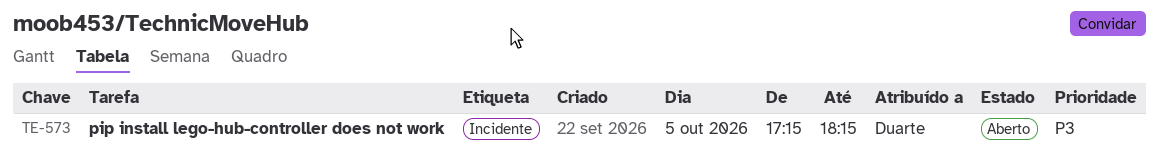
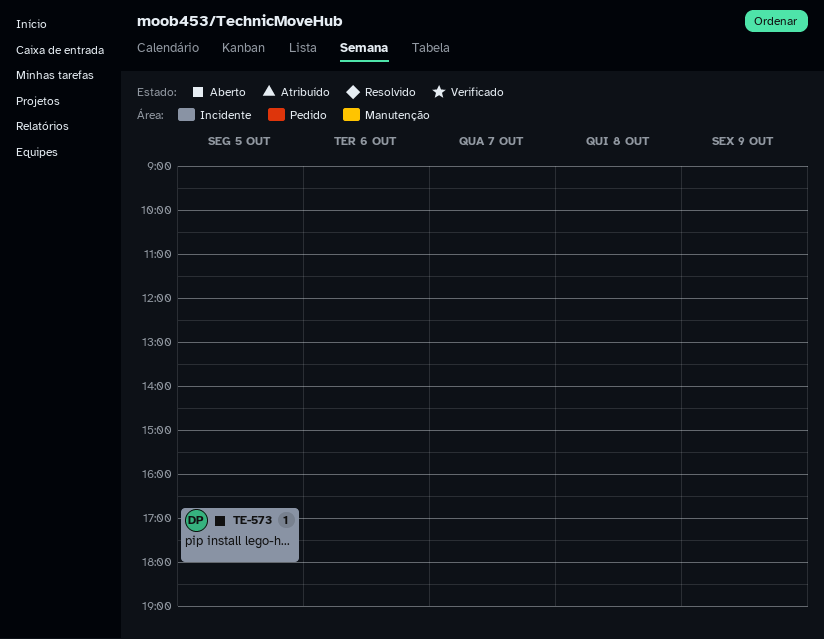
TE-573, begins: 17:15 -> 16:45
TE-573, ends: 18:15 -> 18:00

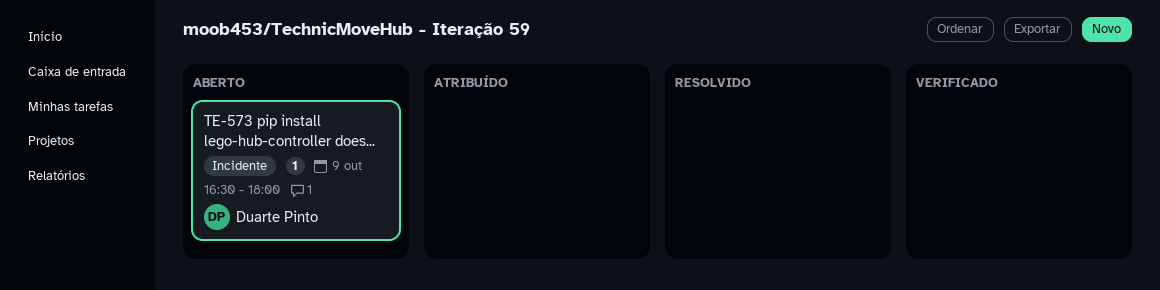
TE-573, day: Oct 5 -> Oct 9
TE-573, begins: 16:45 -> 16:30

